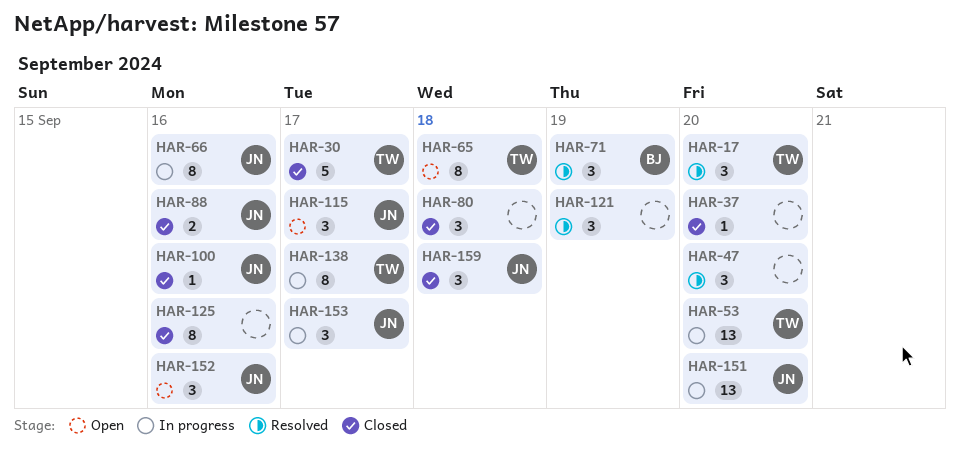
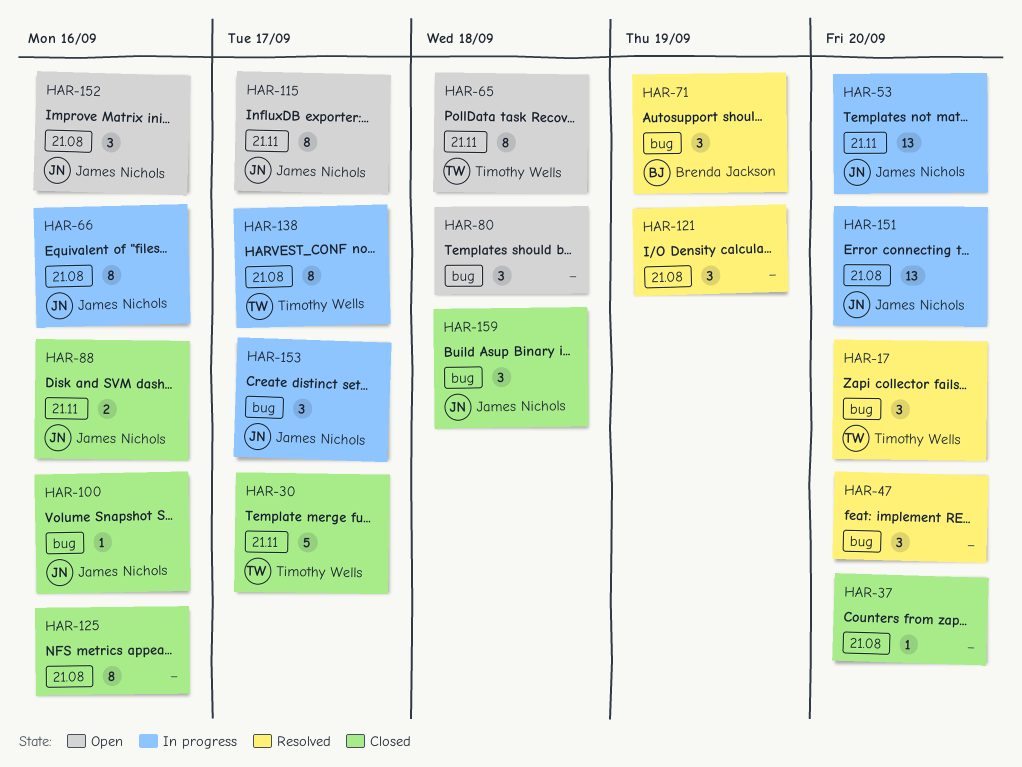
HAR-53, owner: Timothy Wells -> James Nichols
HAR-80, status: Closed -> Open
HAR-115, estimate: 3 -> 8

